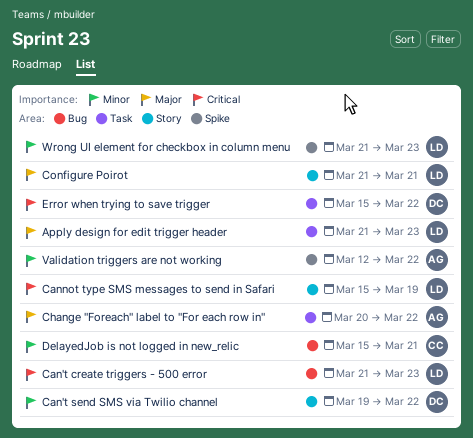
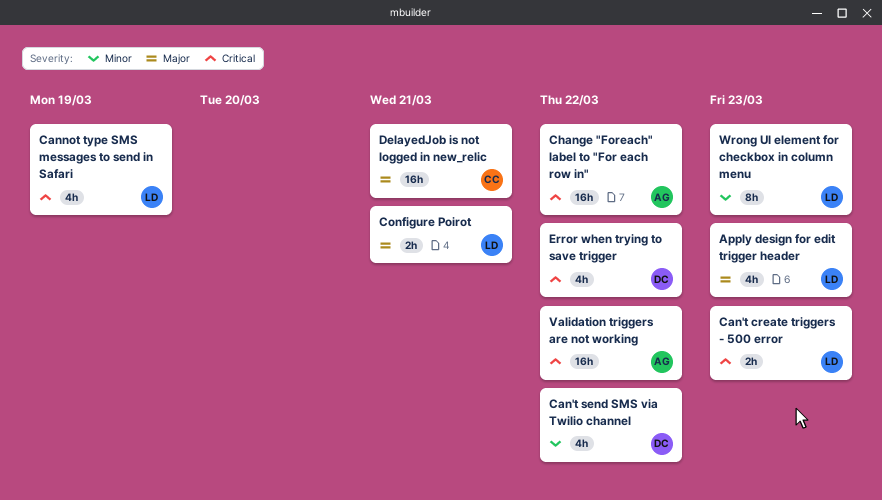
Change "Foreach" label to "For each row in", priority: Major -> Critical
DelayedJob is not logged in new_relic, priority: Minor -> Major
Validation triggers are not working, priority: Minor -> Critical

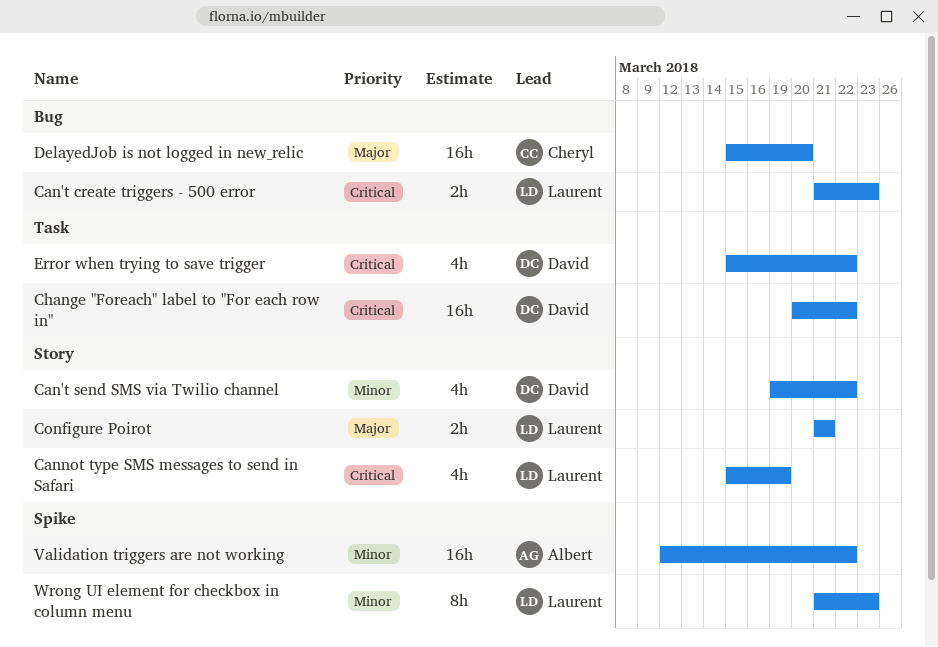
Apply design for edit trigger header: present -> none
Change "Foreach" label to "For each row in", owner: Albert -> David
DelayedJob is not logged in new_relic, due: Mar 21 -> Mar 20
Validation triggers are not working, priority: Critical -> Minor

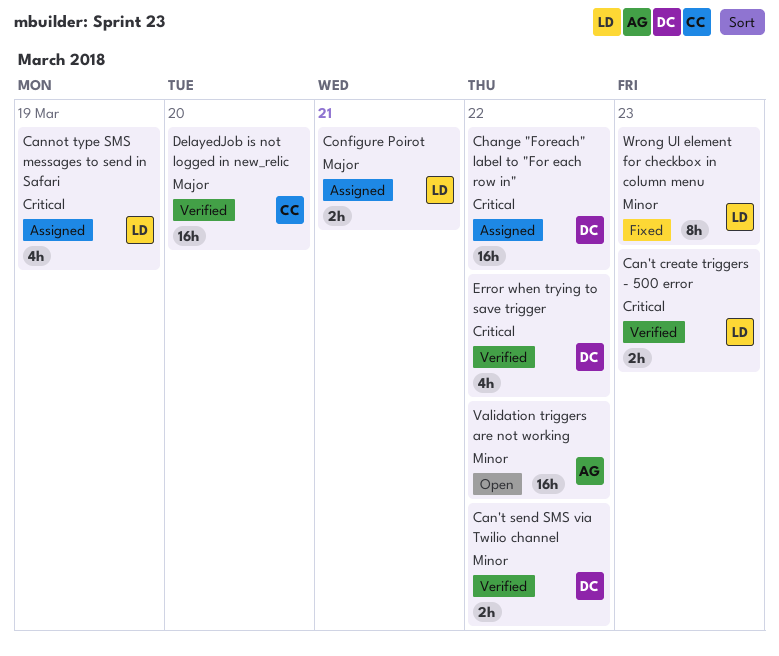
Can't send SMS via Twilio channel, estimate: 4h -> 2h

